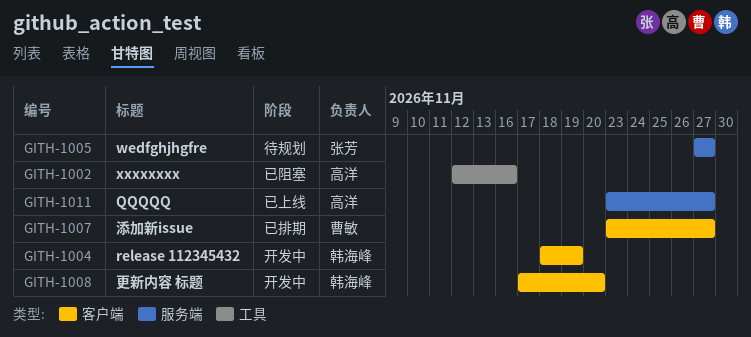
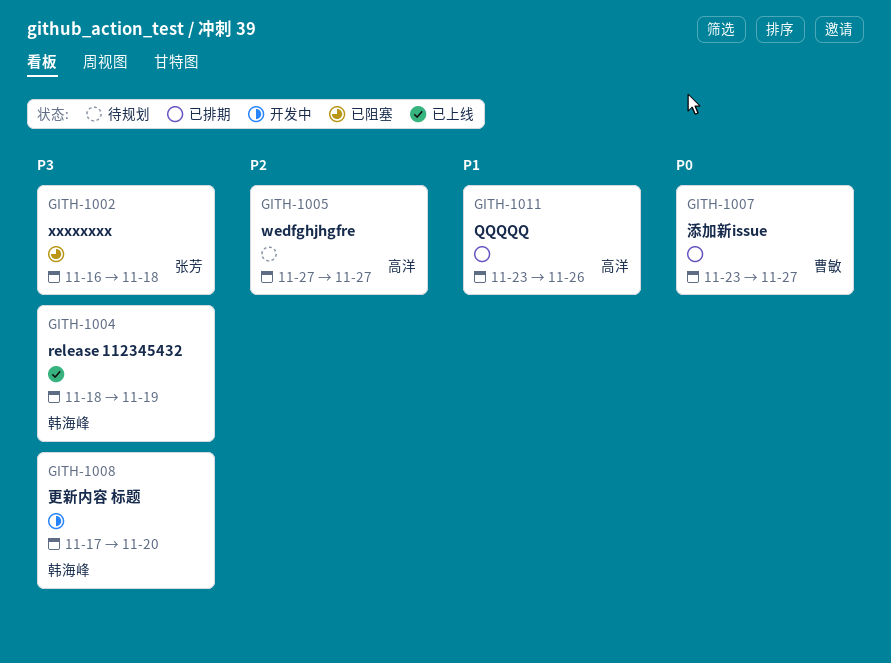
GITH-1002, owner: 高洋 -> 张芳
GITH-1002, start: Nov 12 -> Nov 16
GITH-1002, due: Nov 16 -> Nov 18
GITH-1004, status: 开发中 -> 已上线
GITH-1005, owner: 张芳 -> 高洋
GITH-1011, status: 已上线 -> 已排期
GITH-1011, due: Nov 27 -> Nov 26

